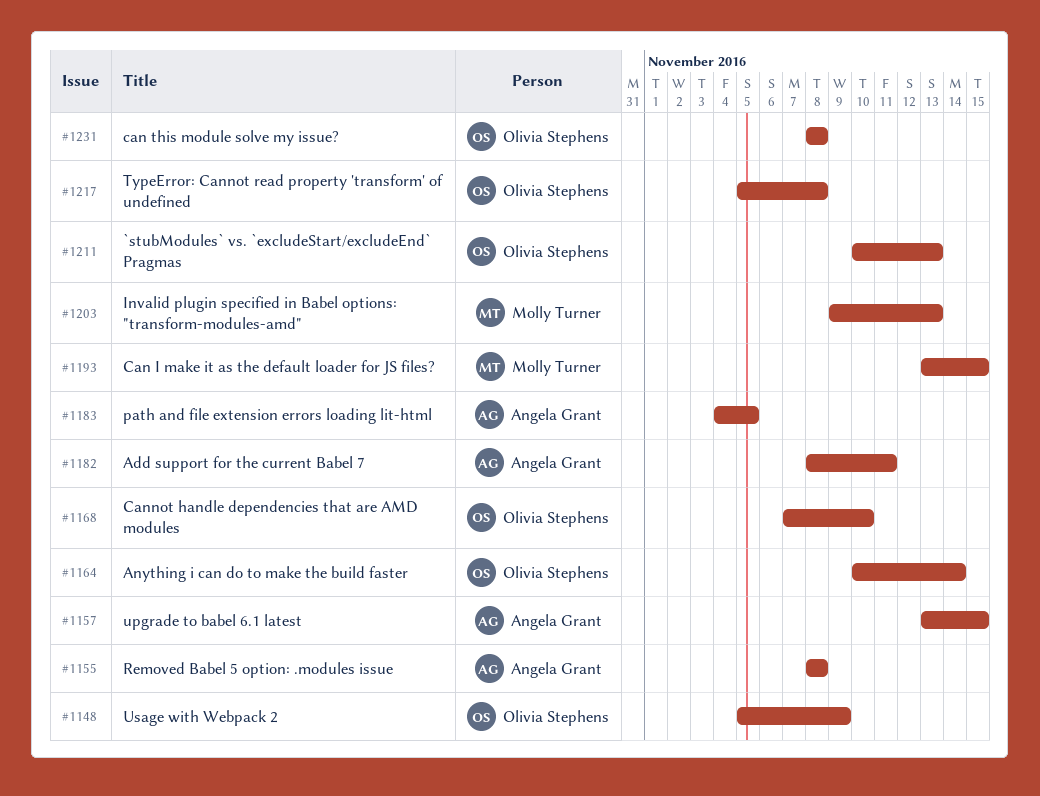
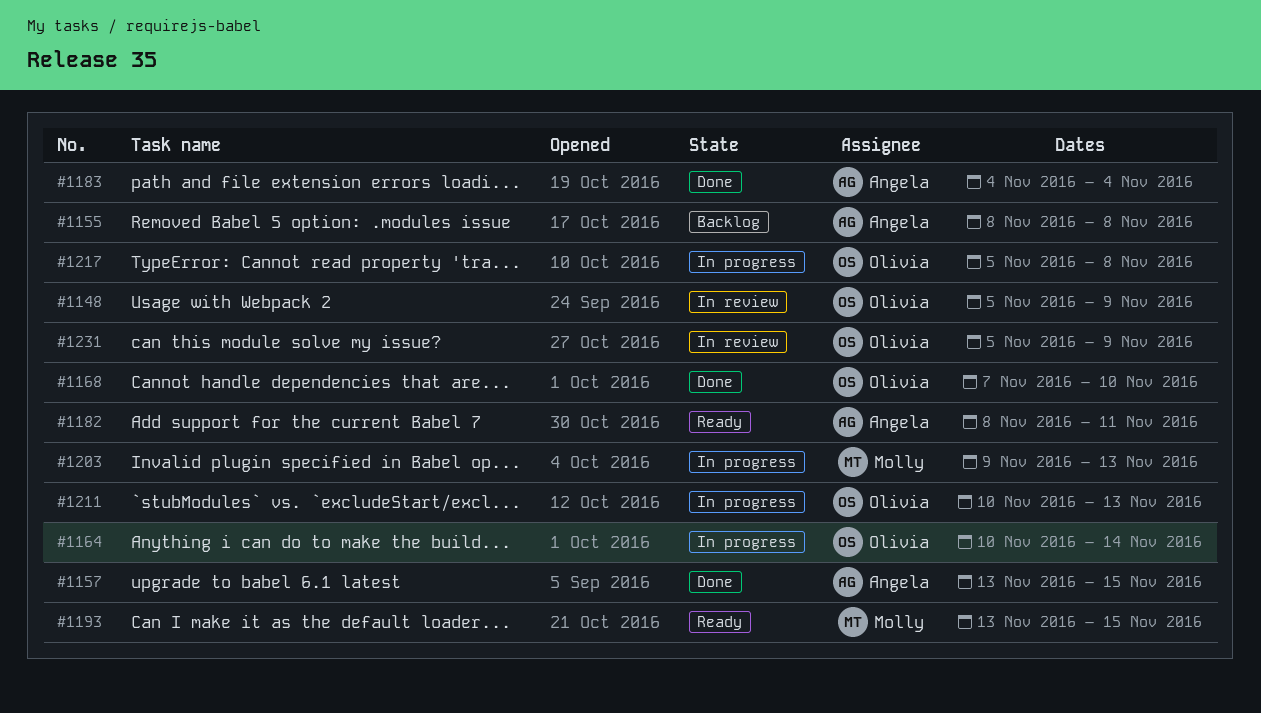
#1183, due: Nov 5 -> Nov 4
#1231, start: Nov 8 -> Nov 5
#1231, due: Nov 8 -> Nov 9

